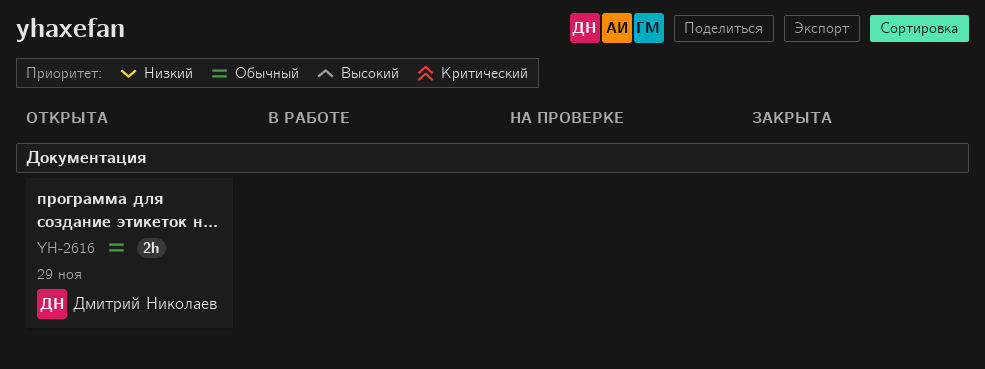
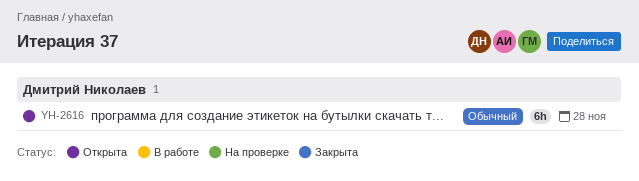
YH-2616, estimate: 2h -> 6h
YH-2616, due: Nov 29 -> Nov 28

